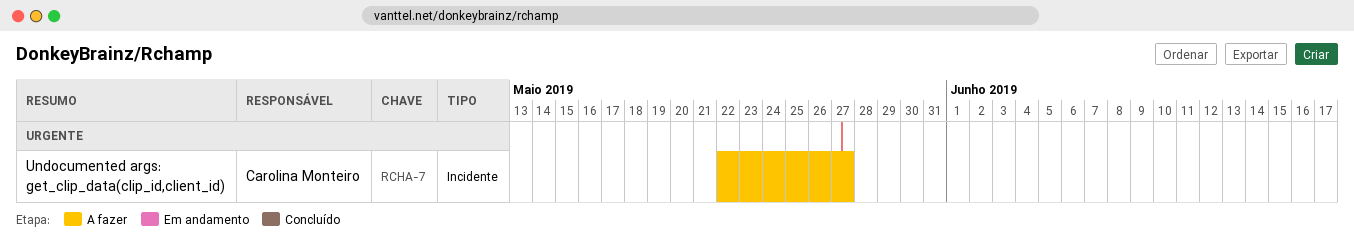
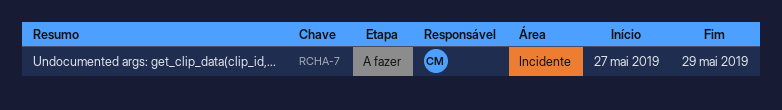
RCHA-7, start: May 22 -> May 27
RCHA-7, due: May 27 -> May 29

